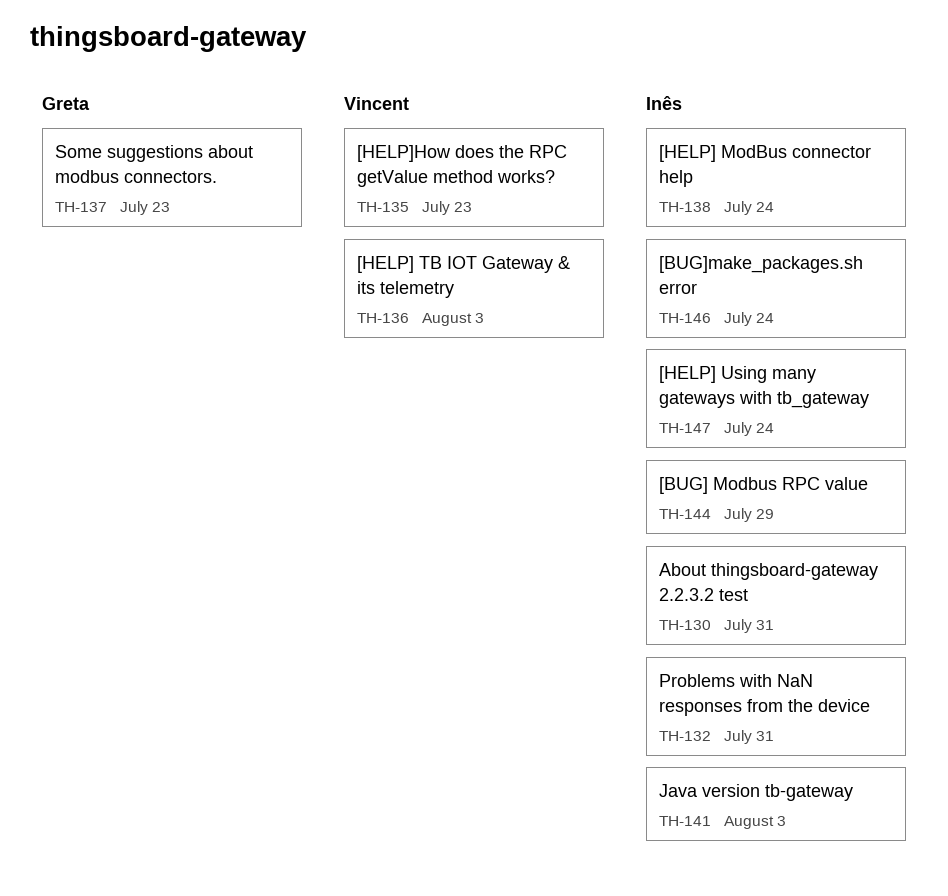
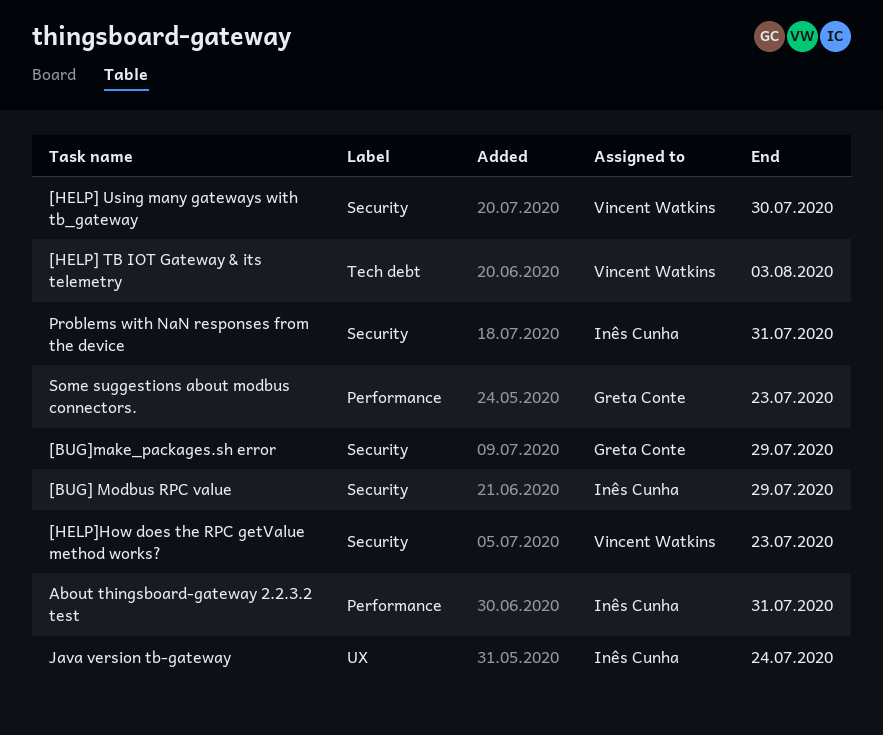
[BUG]make_packages.sh error, owner: Inês Cunha -> Greta Conte
[BUG]make_packages.sh error, due: Jul 24 -> Jul 29
[HELP] ModBus connector help: present -> none
[HELP] Using many gateways with tb_gateway, owner: Inês Cunha -> Vincent Watkins
[HELP] Using many gateways with tb_gateway, due: Jul 24 -> Jul 30
Java version tb-gateway, due: Aug 3 -> Jul 24

